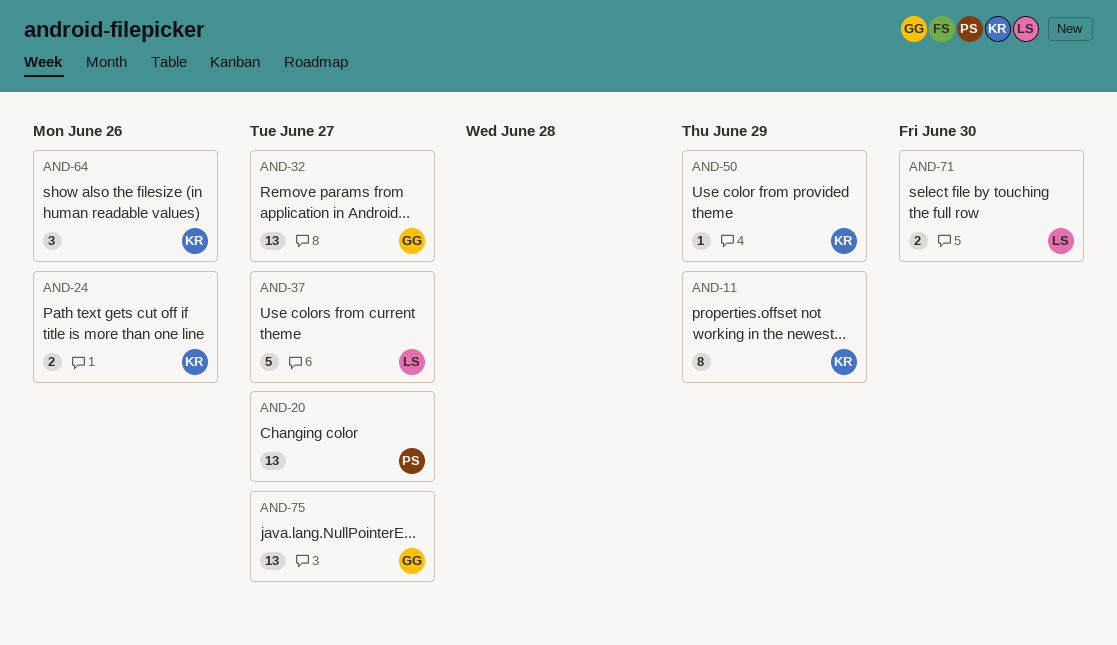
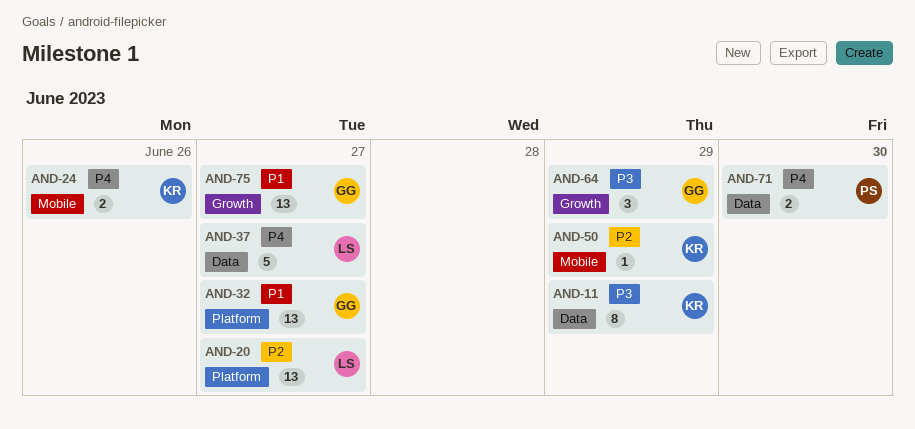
AND-20, owner: PS -> LS
AND-64, owner: KR -> GG
AND-64, due: Jun 26 -> Jun 29
AND-71, owner: LS -> PS

